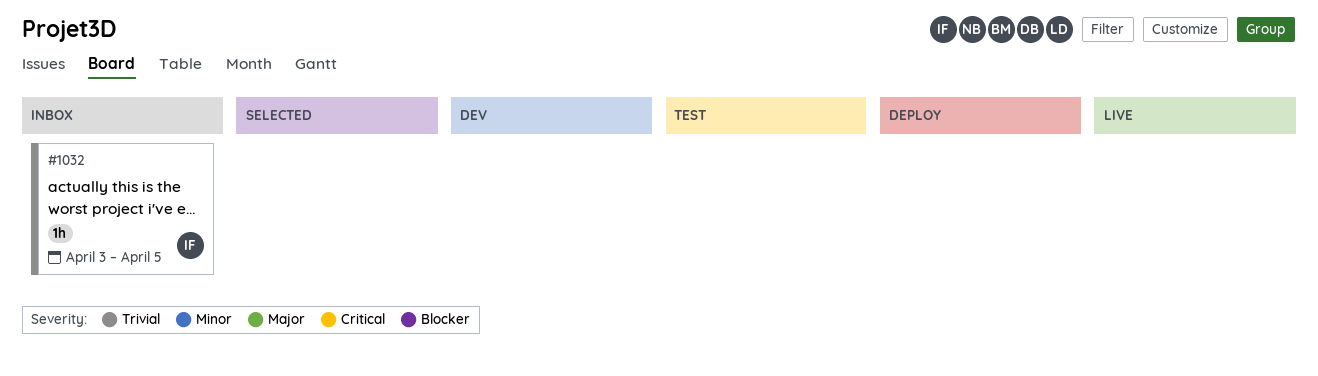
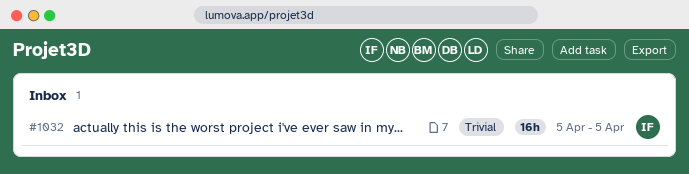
#1032, estimate: 1h -> 16h
#1032, start: Apr 3 -> Apr 5

